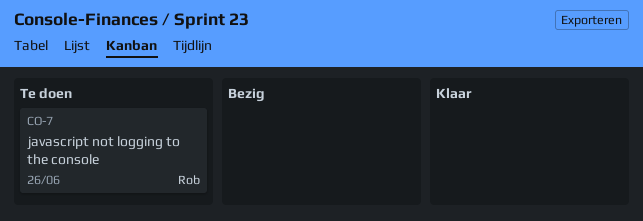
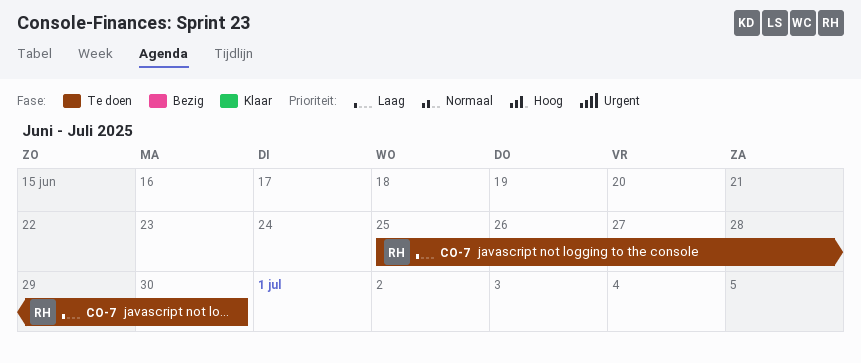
CO-7, due: Jun 26 -> Jun 30

